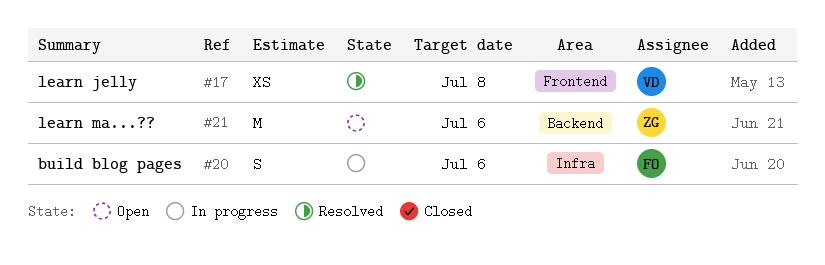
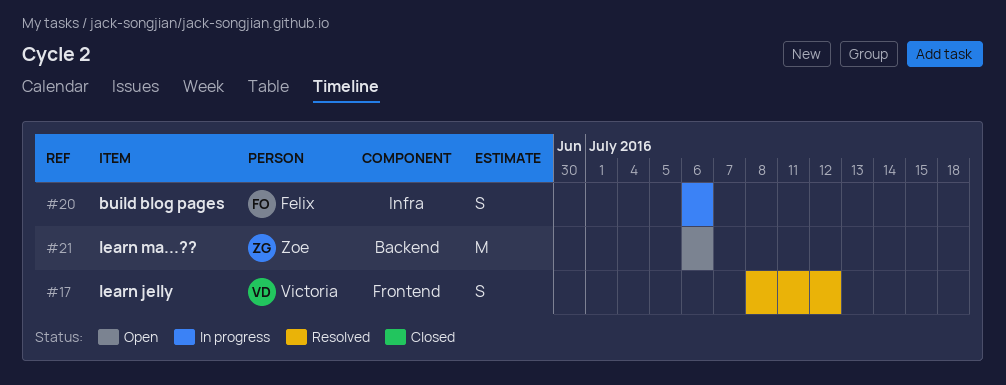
#17, estimate: XS -> S
#17, due: Jul 8 -> Jul 12

